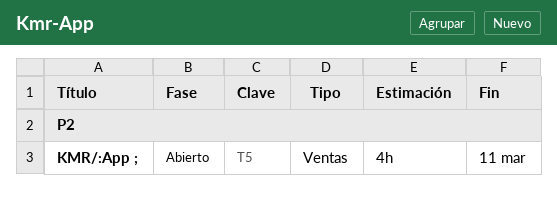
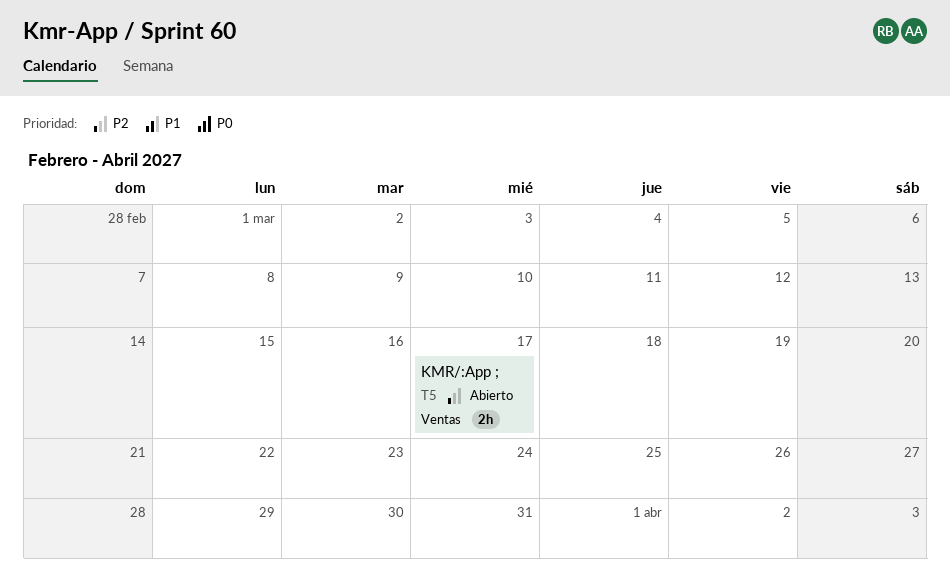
T5, estimate: 4h -> 2h
T5, due: Mar 11 -> Mar 17

